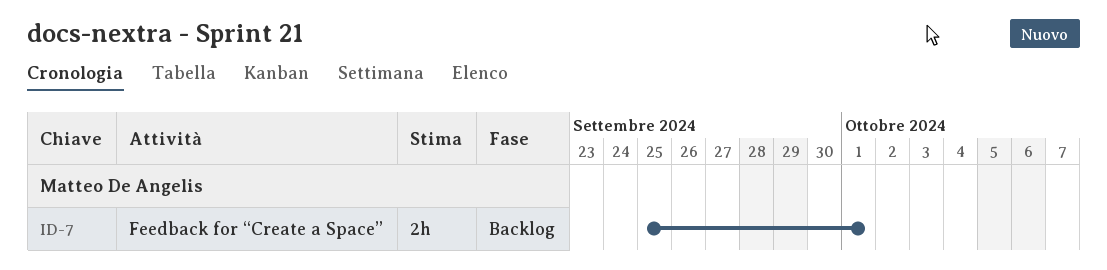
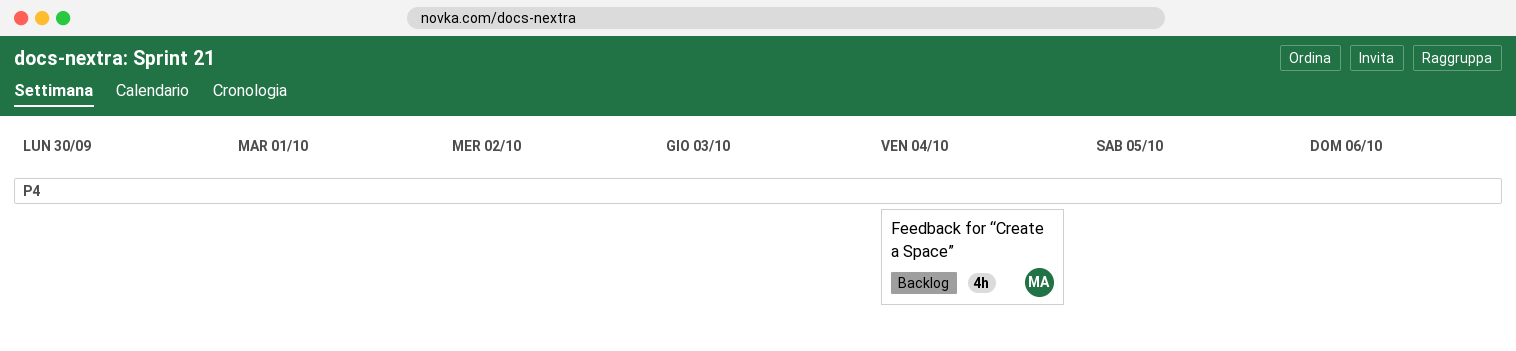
Feedback for “Create a Space”, estimate: 2h -> 4h
Feedback for “Create a Space”, due: Oct 1 -> Oct 4

